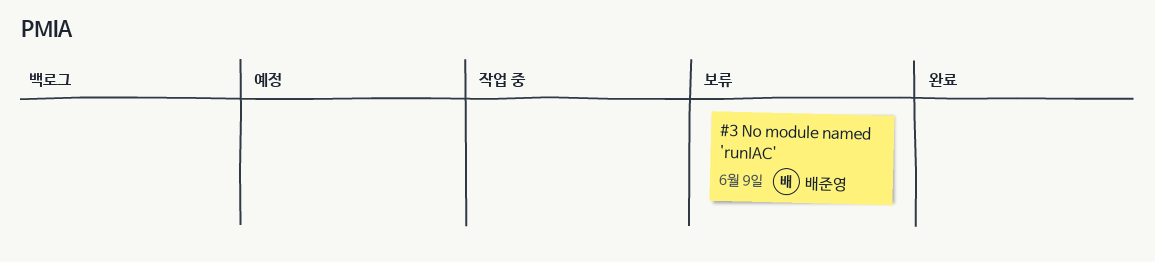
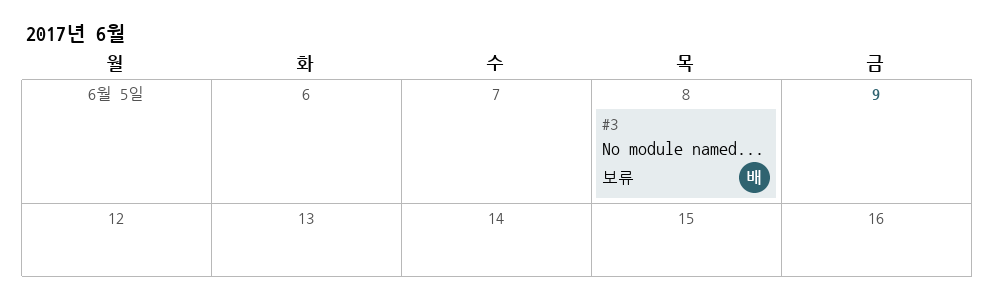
#3, due: Jun 9 -> Jun 8

